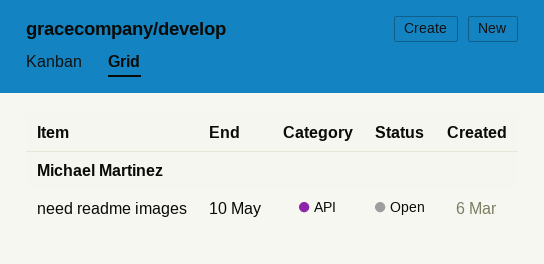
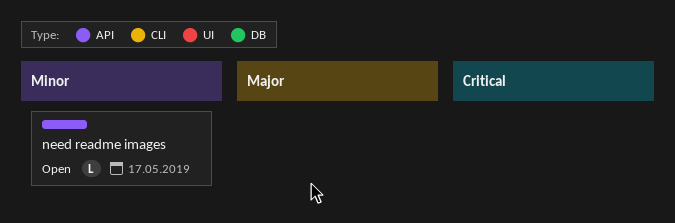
need readme images, due: May 10 -> May 17

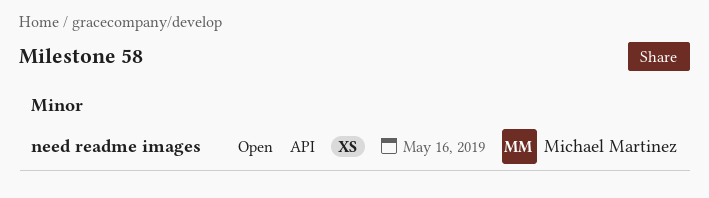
need readme images, estimate: L -> XS
need readme images, due: May 17 -> May 16

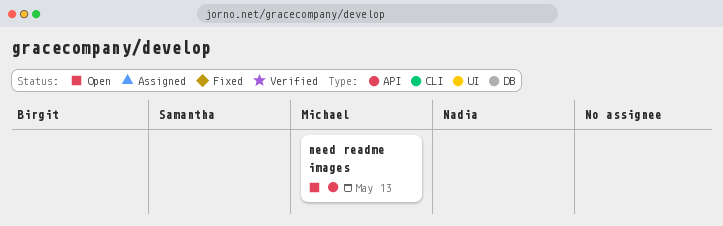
need readme images, due: May 16 -> May 13

